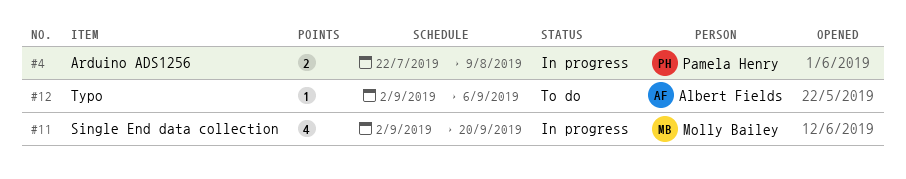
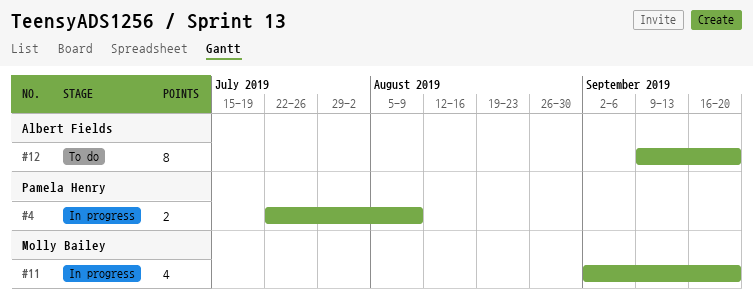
#12, estimate: 1 -> 8
#12, start: Sep 2 -> Sep 9
#12, due: Sep 6 -> Sep 20

